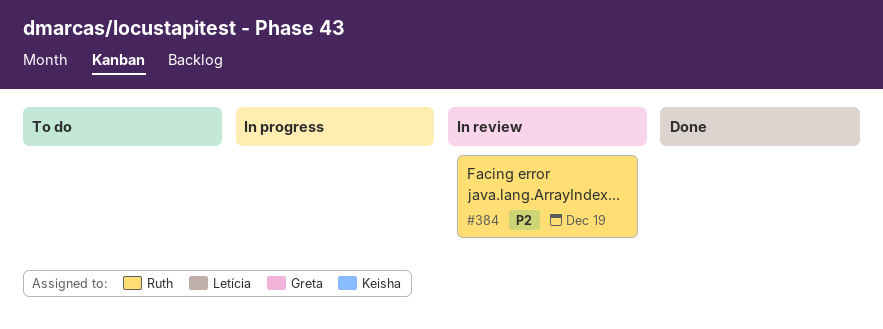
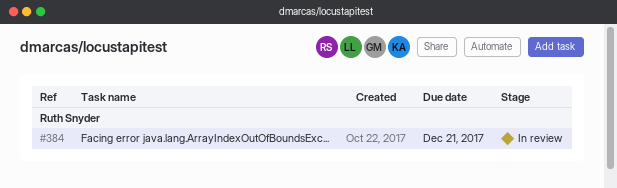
#384, due: Dec 19 -> Dec 21

